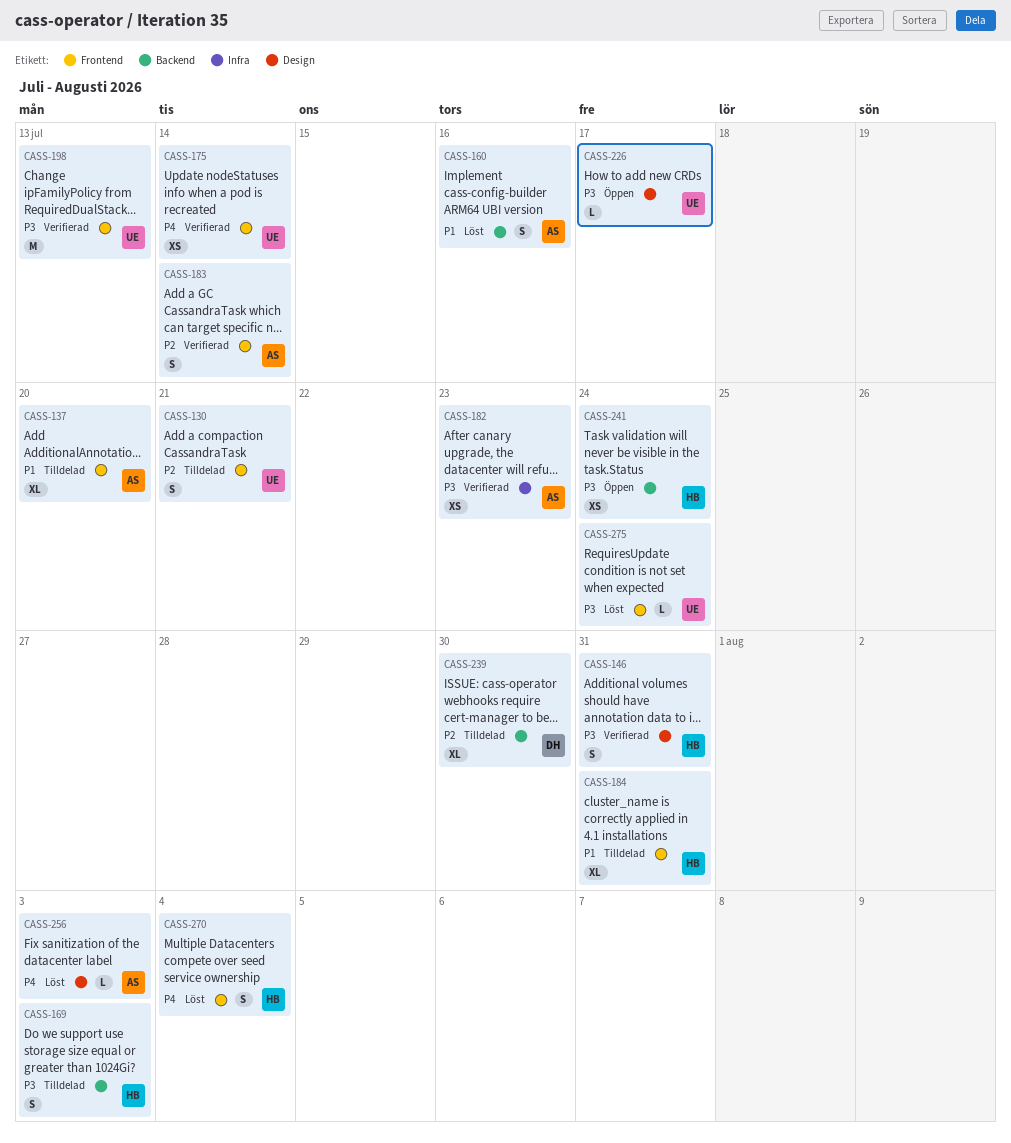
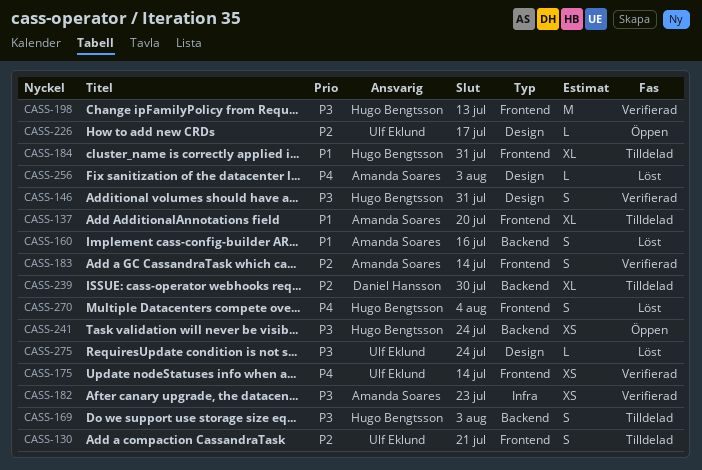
CASS-198, owner: Ulf Eklund -> Hugo Bengtsson
CASS-226, priority: P3 -> P2
CASS-275, label: Frontend -> Design

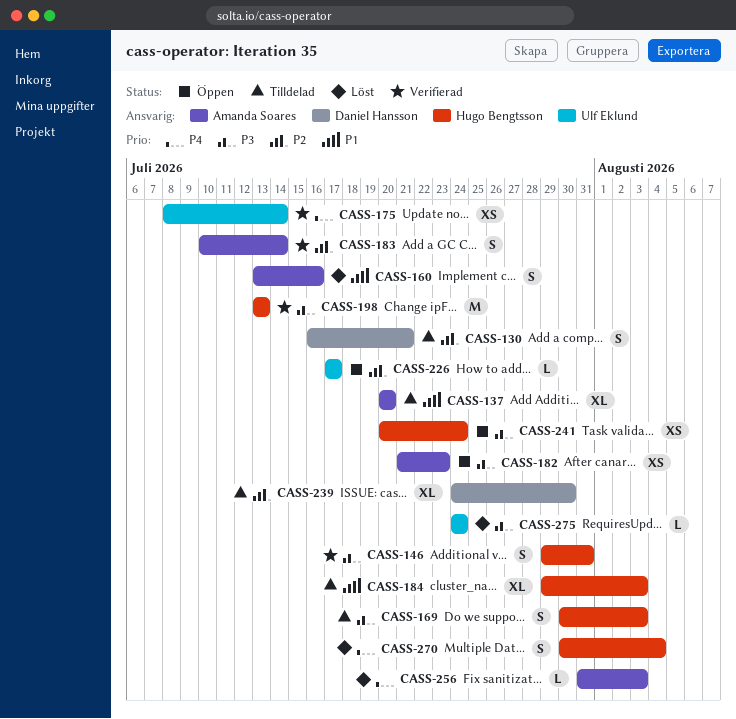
CASS-130, owner: Ulf Eklund -> Daniel Hansson
CASS-182, status: Verifierad -> Öppen
CASS-184, due: Jul 31 -> Aug 3

